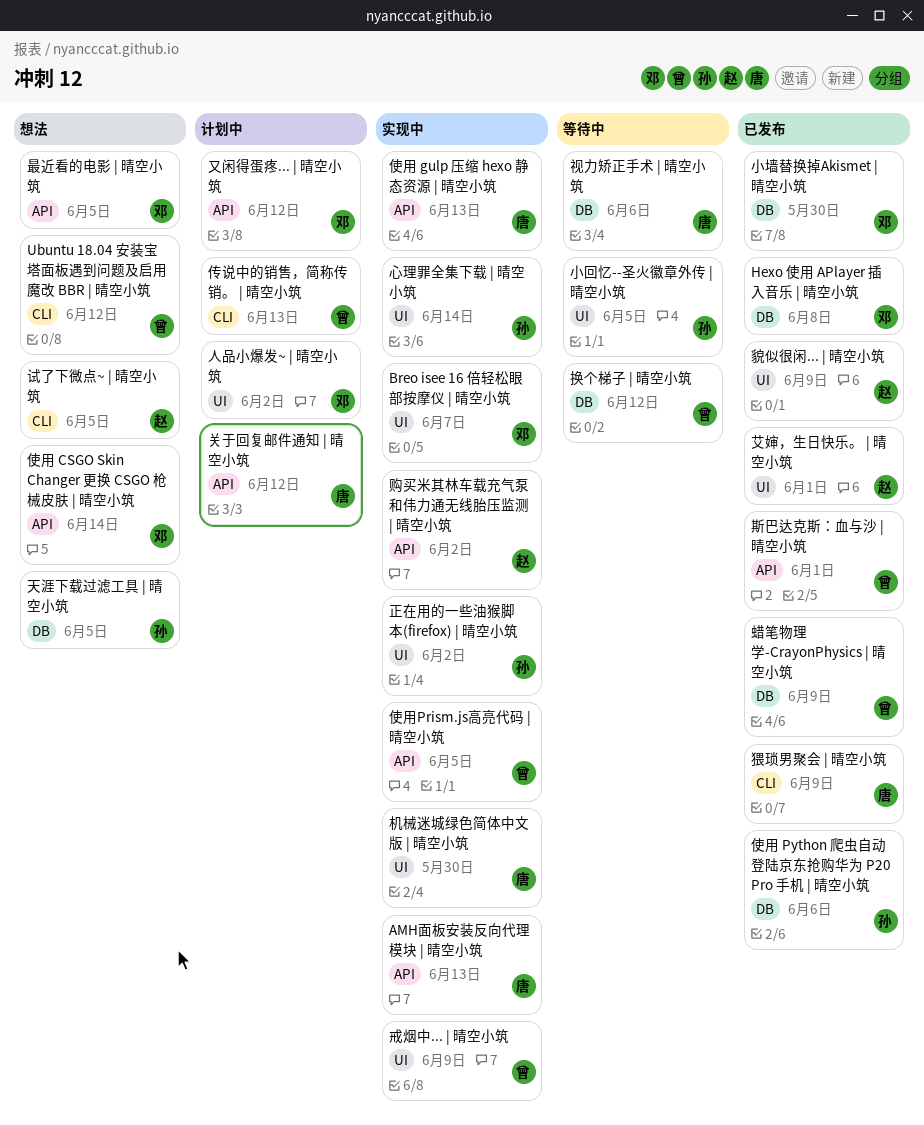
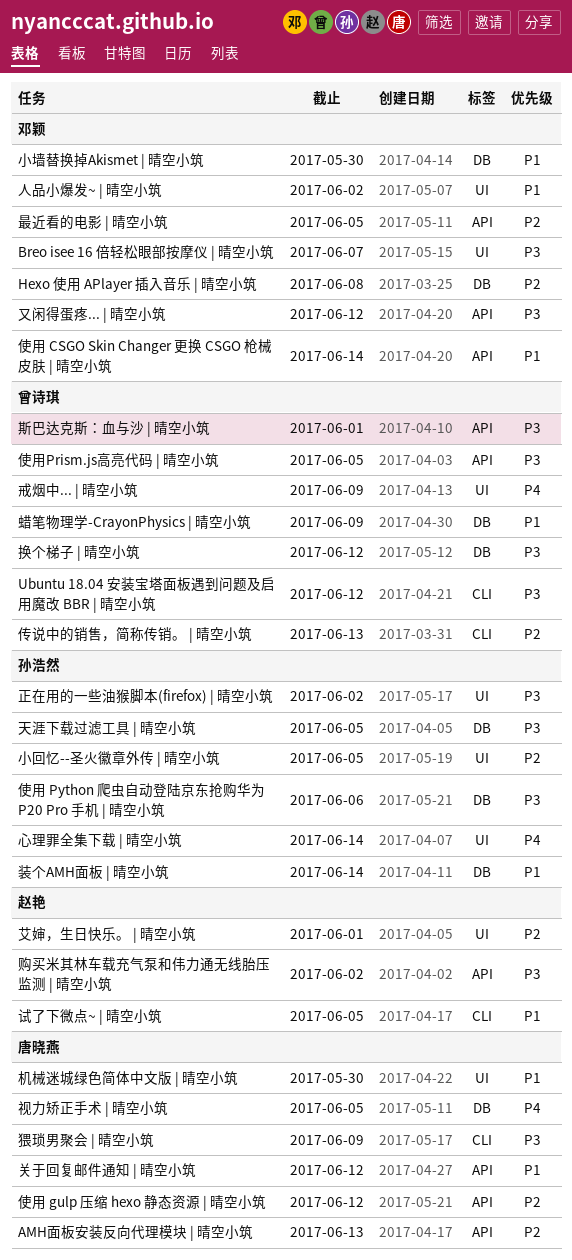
使用 gulp 压缩 hexo 静态资源 | 晴空小筑, due: Jun 13 -> Jun 12
装个AMH面板 | 晴空小筑: none -> present
视力矫正手术 | 晴空小筑, due: Jun 6 -> Jun 5
貌似很闲... | 晴空小筑: present -> none

